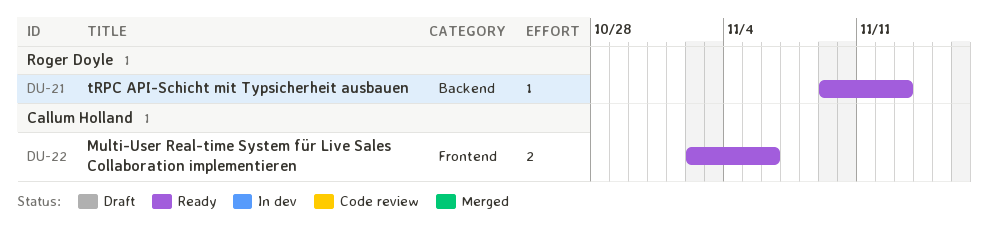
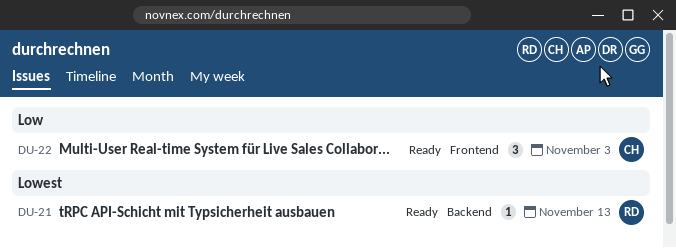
DU-22, estimate: 2 -> 3
DU-22, due: Nov 6 -> Nov 3

